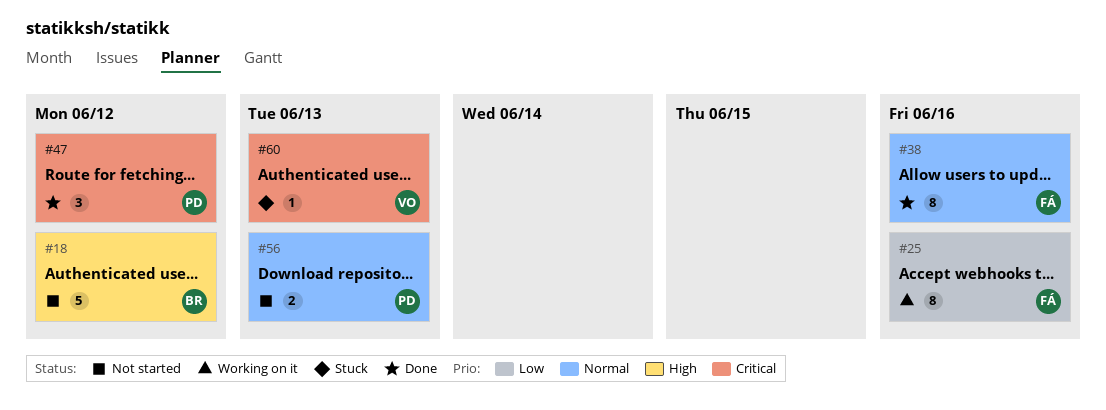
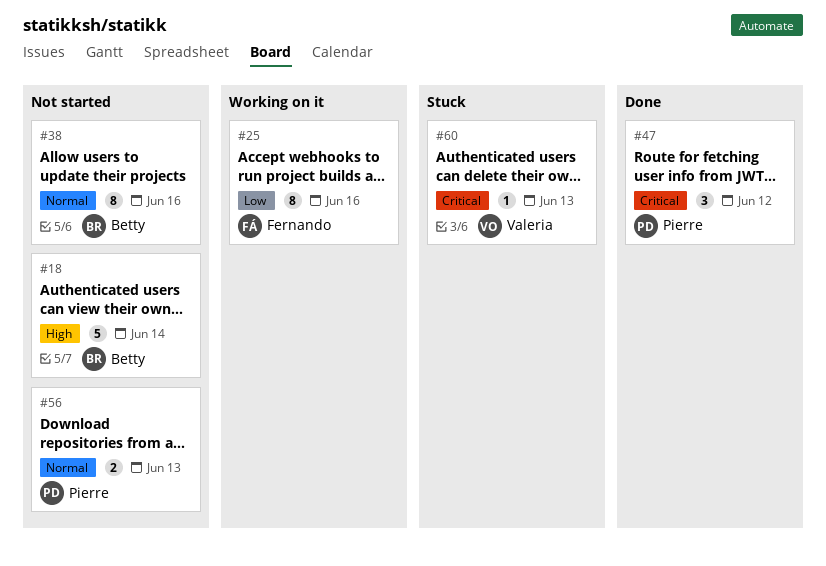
#18, due: Jun 12 -> Jun 14
#38, status: Done -> Not started
#38, owner: Fernando -> Betty

